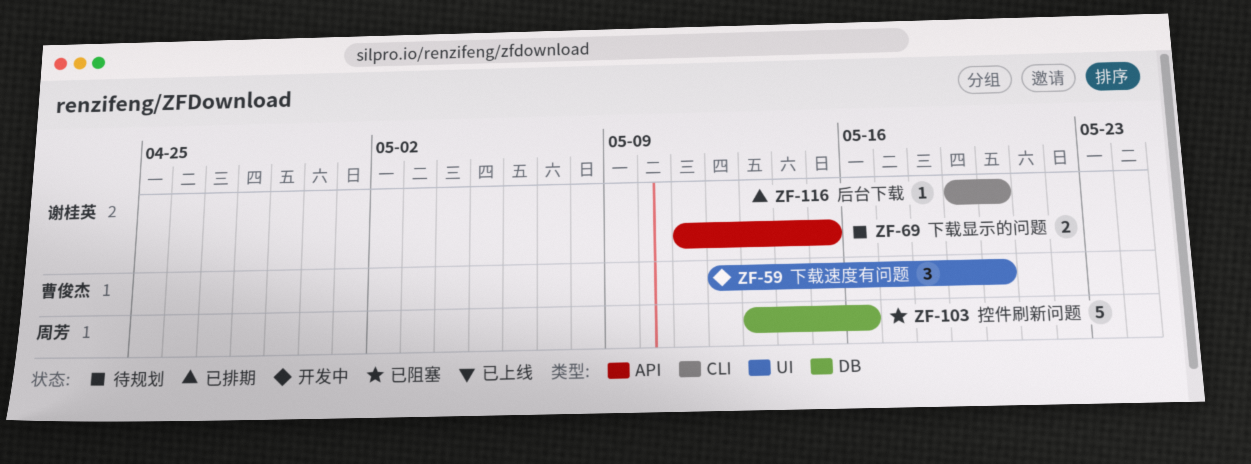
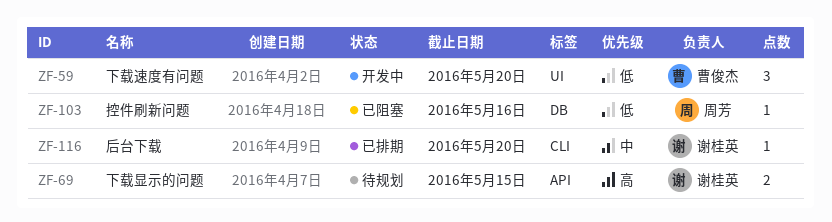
ZF-103, estimate: 5 -> 1

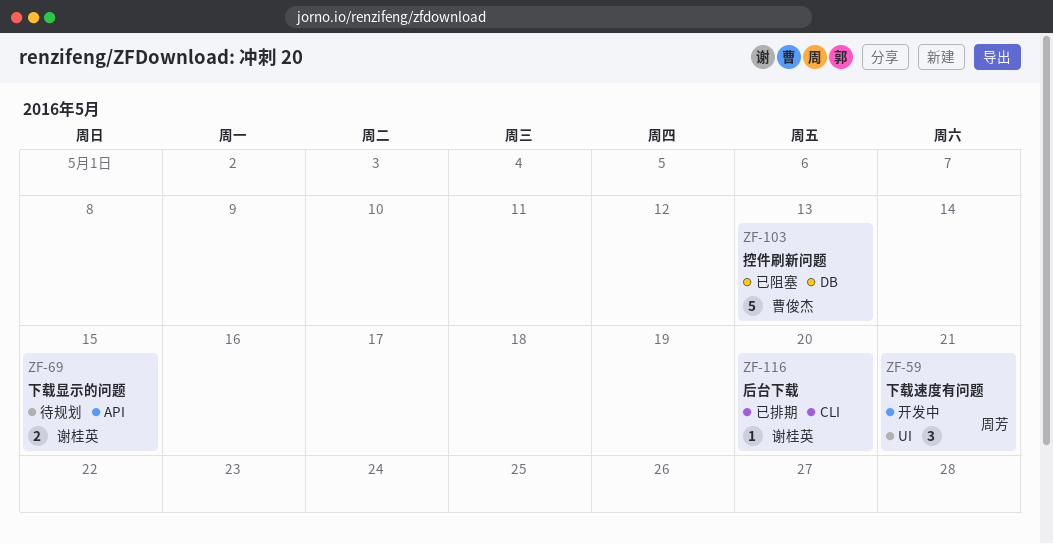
ZF-59, owner: 曹俊杰 -> 周芳
ZF-59, due: May 20 -> May 21
ZF-103, owner: 周芳 -> 曹俊杰
ZF-103, estimate: 1 -> 5
ZF-103, due: May 16 -> May 13

